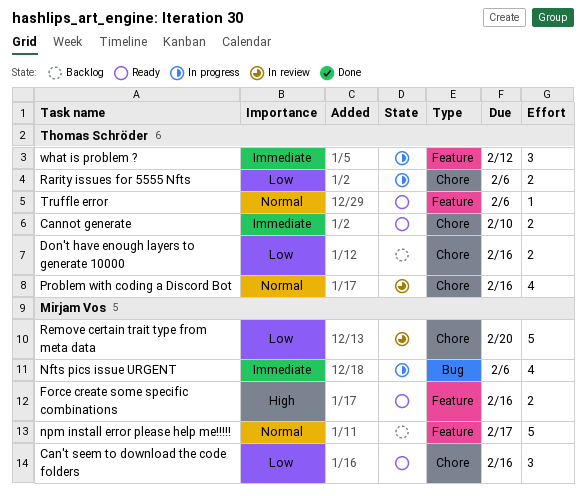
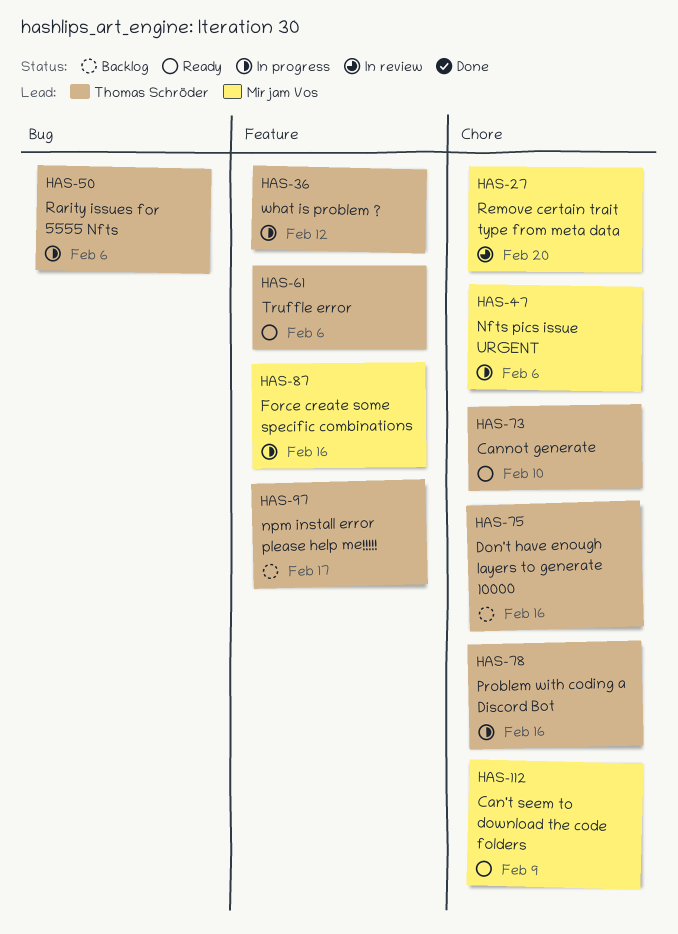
Can't seem to download the code folders, due: Feb 16 -> Feb 9
Force create some specific combinations, status: Ready -> In progress
Nfts pics issue URGENT, label: Bug -> Chore
npm install error please help me!!!!!, owner: Mirjam Vos -> Thomas Schröder
Problem with coding a Discord Bot, status: In review -> In progress
Rarity issues for 5555 Nfts, label: Chore -> Bug

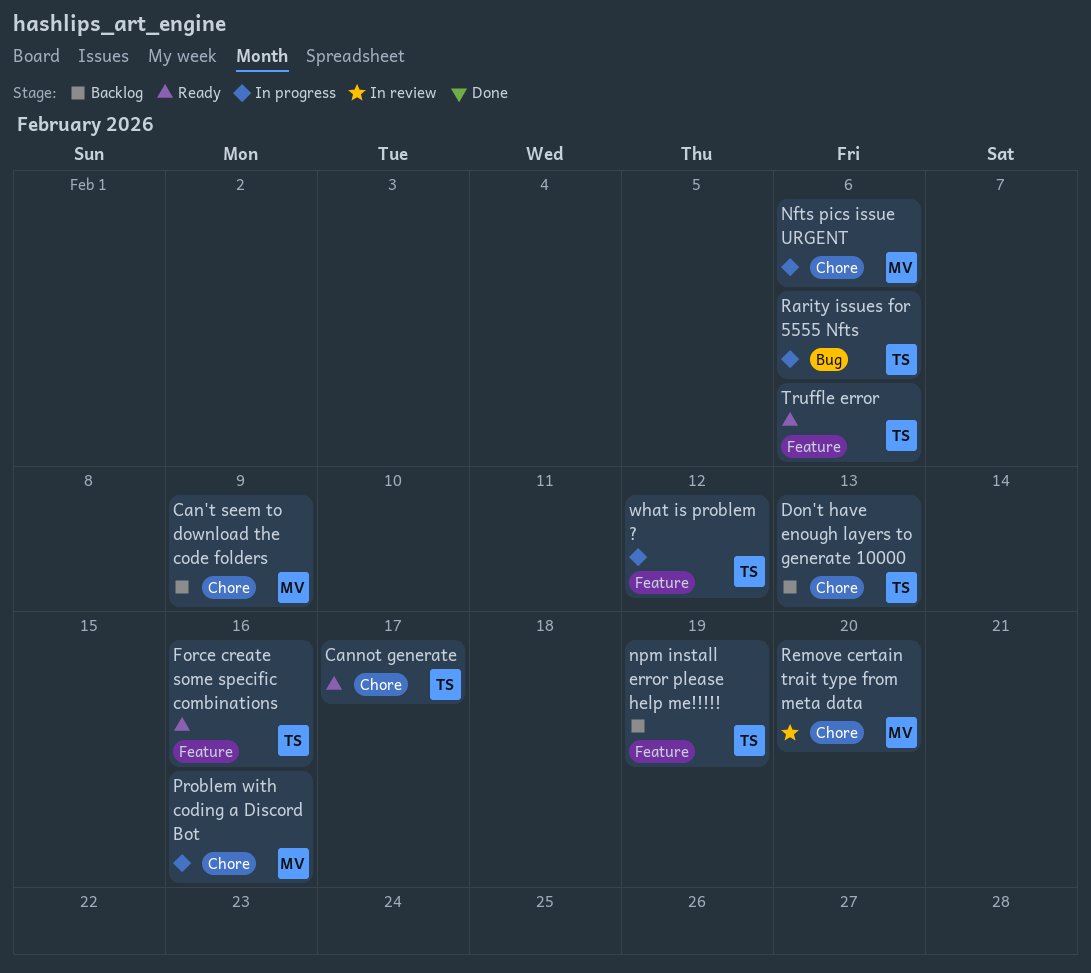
Can't seem to download the code folders, status: Ready -> Backlog
Cannot generate, due: Feb 10 -> Feb 17
Don't have enough layers to generate 10000, due: Feb 16 -> Feb 13
Force create some specific combinations, status: In progress -> Ready
Force create some specific combinations, owner: Mirjam Vos -> Thomas Schröder
npm install error please help me!!!!!, due: Feb 17 -> Feb 19
Problem with coding a Discord Bot, owner: Thomas Schröder -> Mirjam Vos

